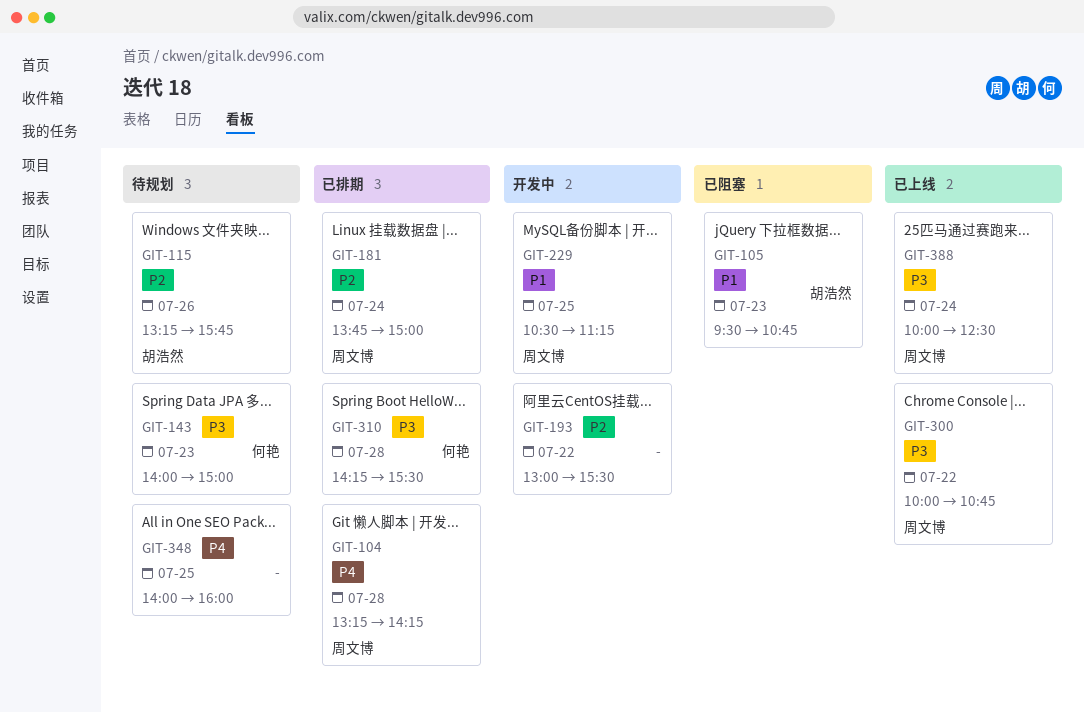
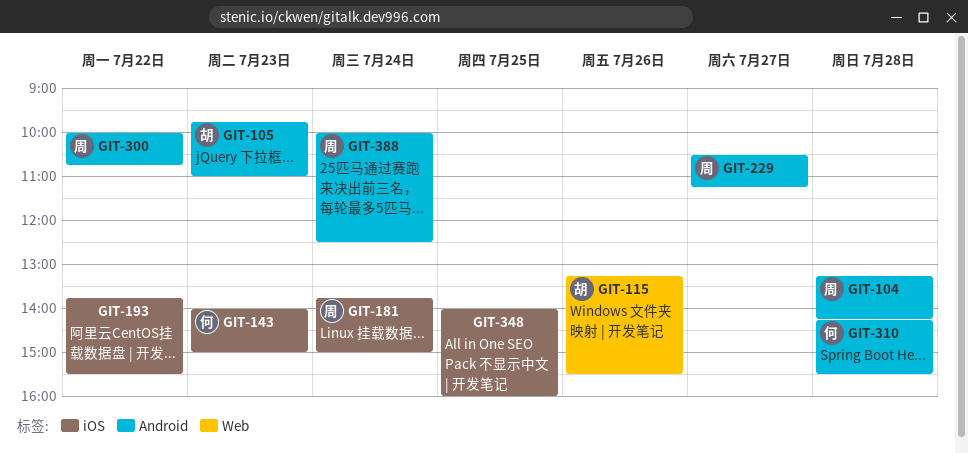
GIT-105, begins: 09:30 -> 09:45
GIT-105, ends: 10:45 -> 11:00
GIT-115, ends: 15:45 -> 15:30
GIT-193, begins: 13:00 -> 13:45
GIT-229, day: Jul 25 -> Jul 27

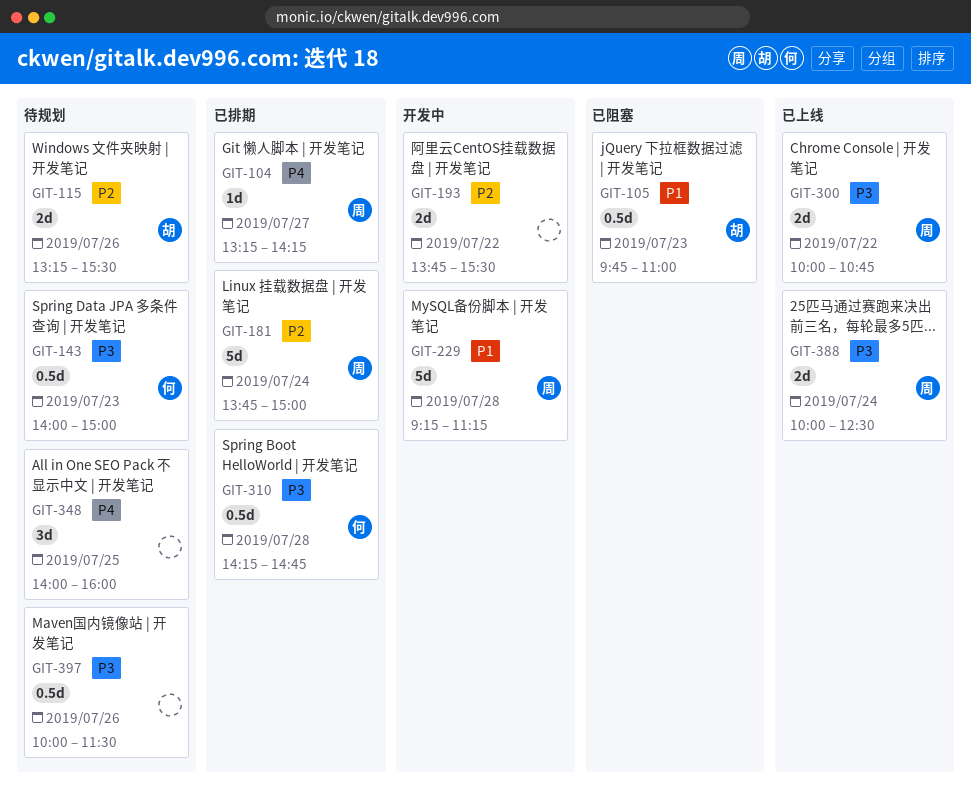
GIT-104, day: Jul 28 -> Jul 27
GIT-229, day: Jul 27 -> Jul 28
GIT-229, begins: 10:30 -> 09:15
GIT-310, ends: 15:30 -> 14:45
GIT-397: none -> present

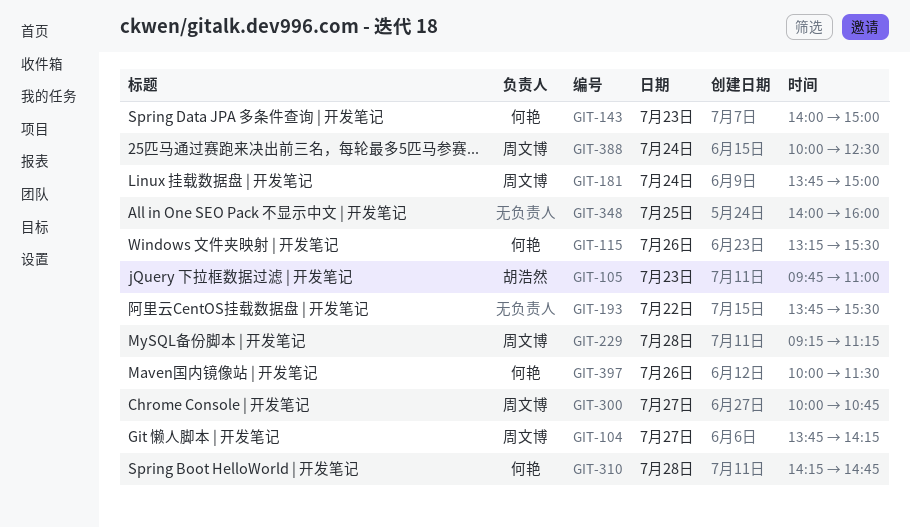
GIT-104, begins: 13:15 -> 13:45
GIT-115, owner: 胡浩然 -> 何艳
GIT-300, day: Jul 22 -> Jul 27
GIT-397, owner: none -> 何艳

